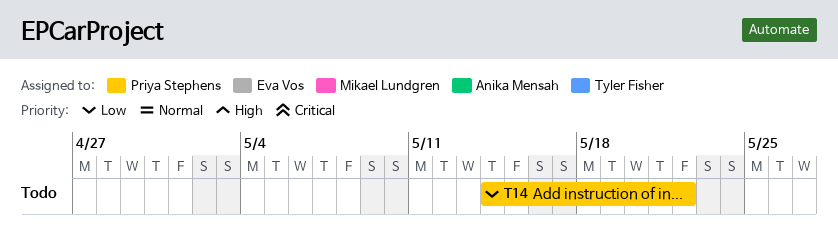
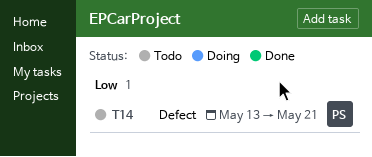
T14, start: May 14 -> May 13
T14, due: May 22 -> May 21

